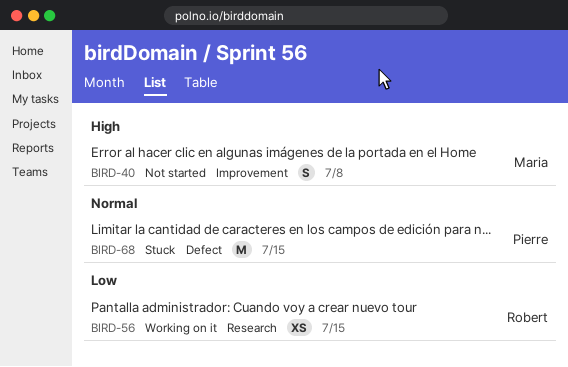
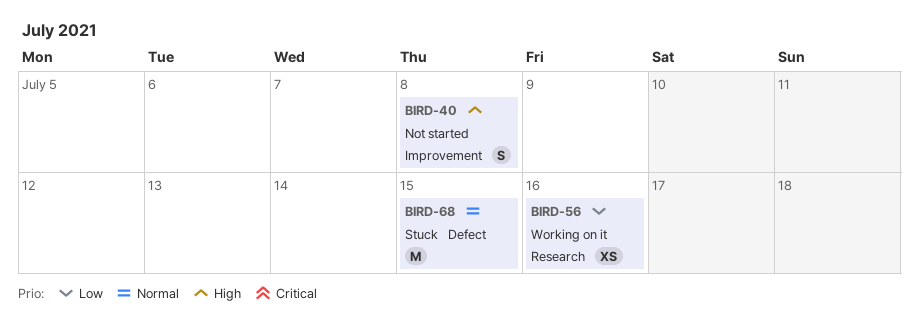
BIRD-56, due: Jul 15 -> Jul 16

